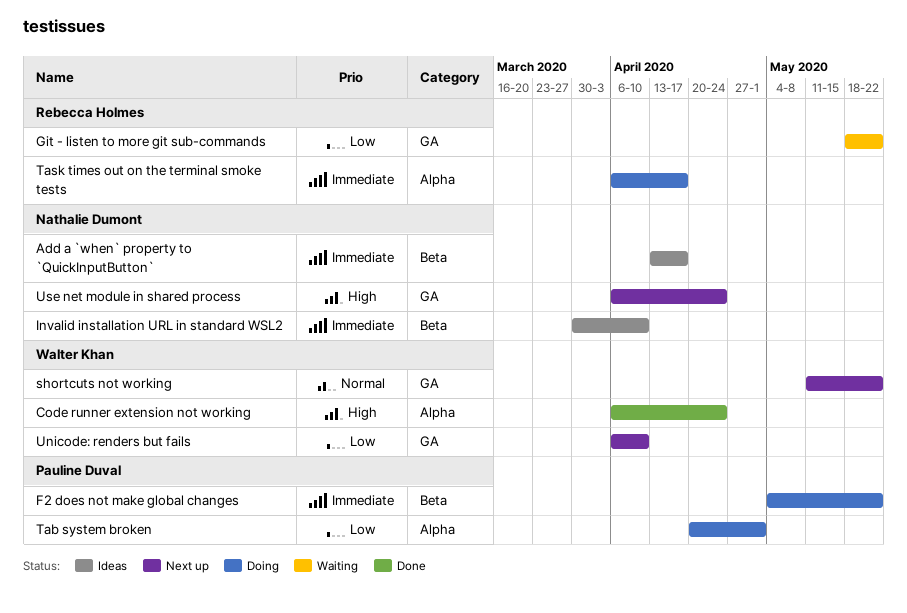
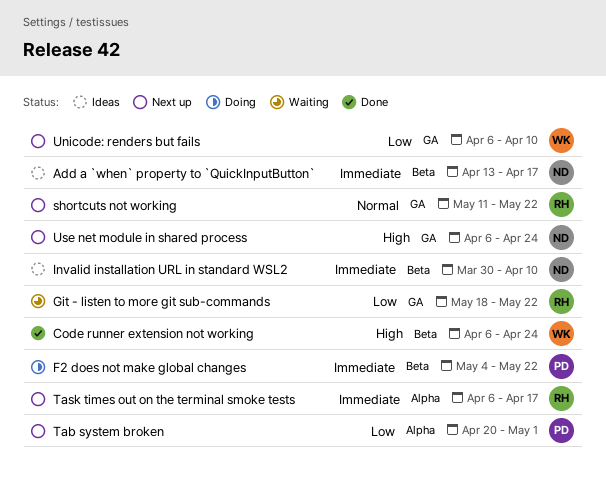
Code runner extension not working, label: Alpha -> Beta
shortcuts not working, owner: Walter Khan -> Rebecca Holmes
Tab system broken, status: Doing -> Next up
Task times out on the terminal smoke tests, status: Doing -> Next up

